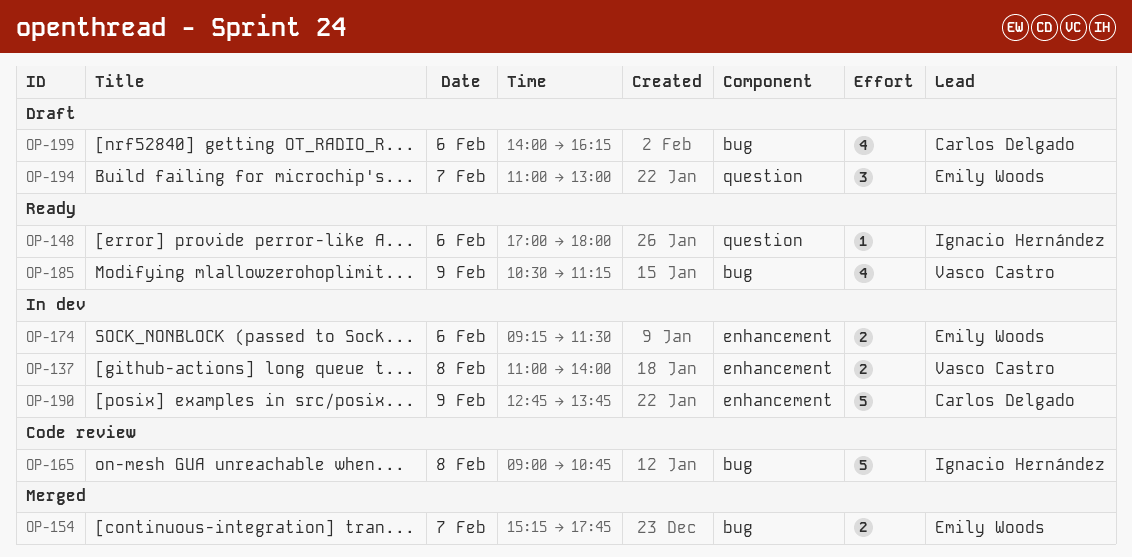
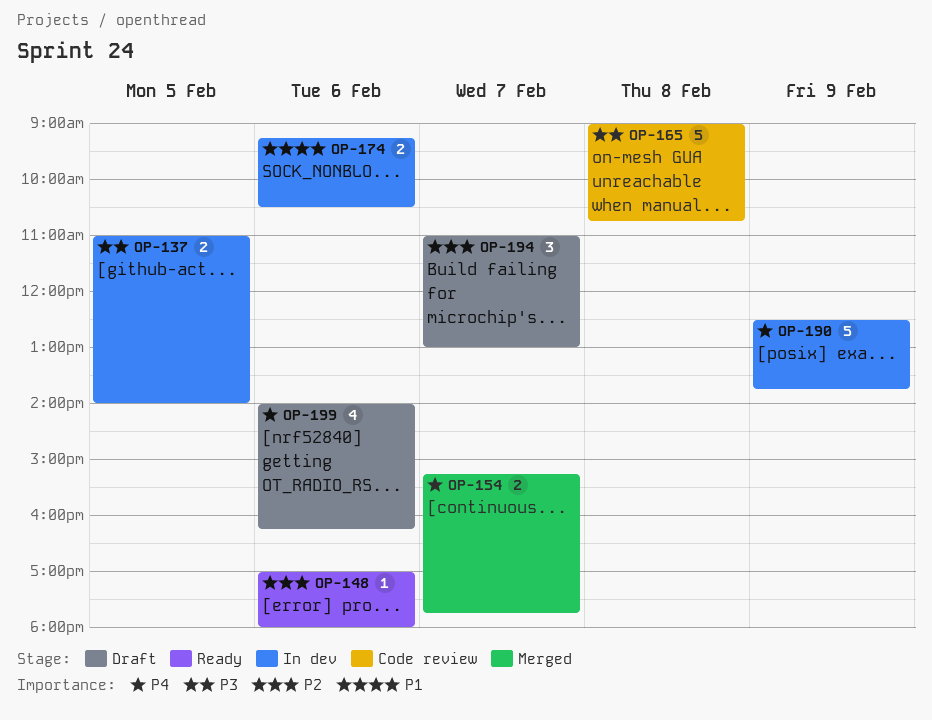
OP-137, day: Feb 8 -> Feb 5
OP-174, ends: 11:30 -> 10:30
OP-185: present -> none
OP-190, begins: 12:45 -> 12:30

